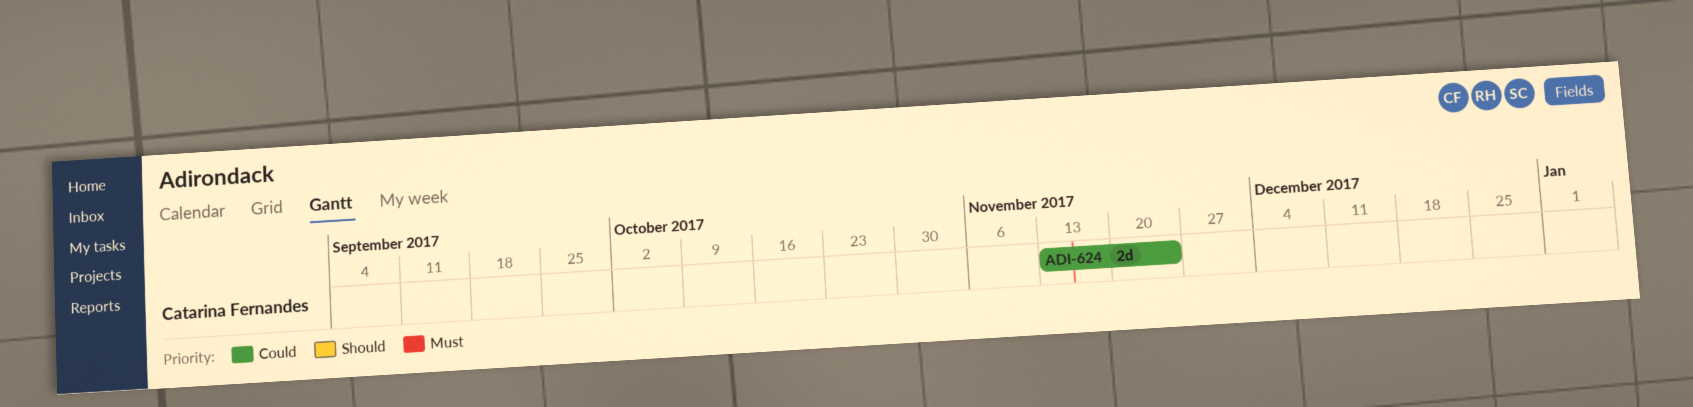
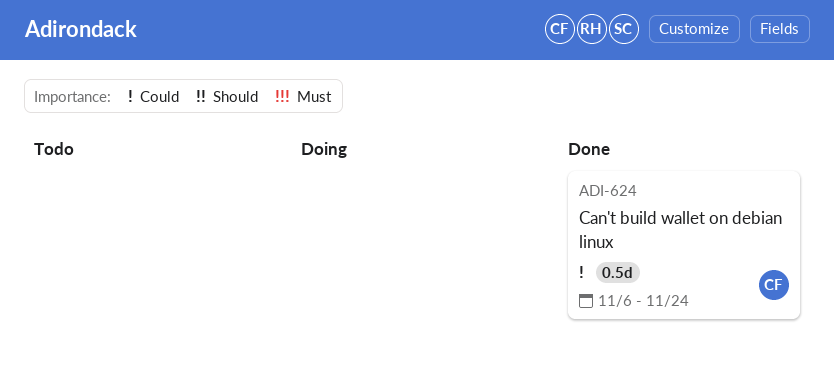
ADI-624, estimate: 2d -> 0.5d
ADI-624, start: Nov 13 -> Nov 6

